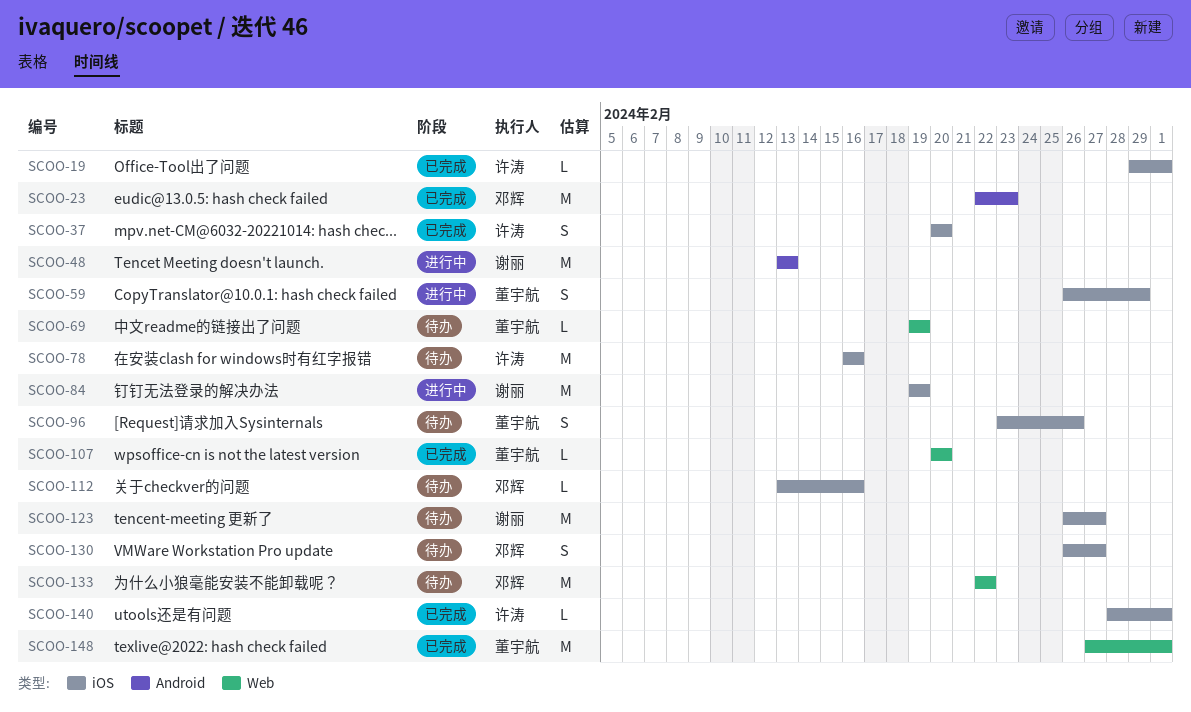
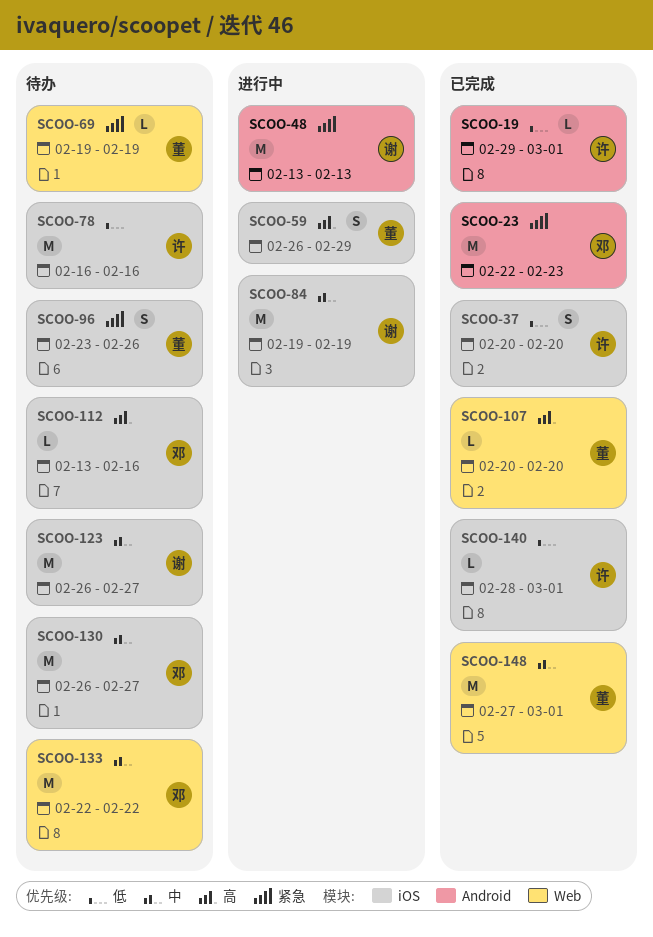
SCOO-19, label: iOS -> Android
SCOO-130, estimate: S -> M

